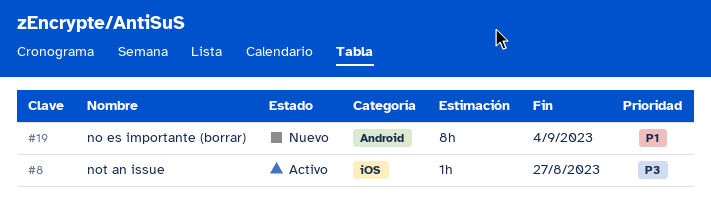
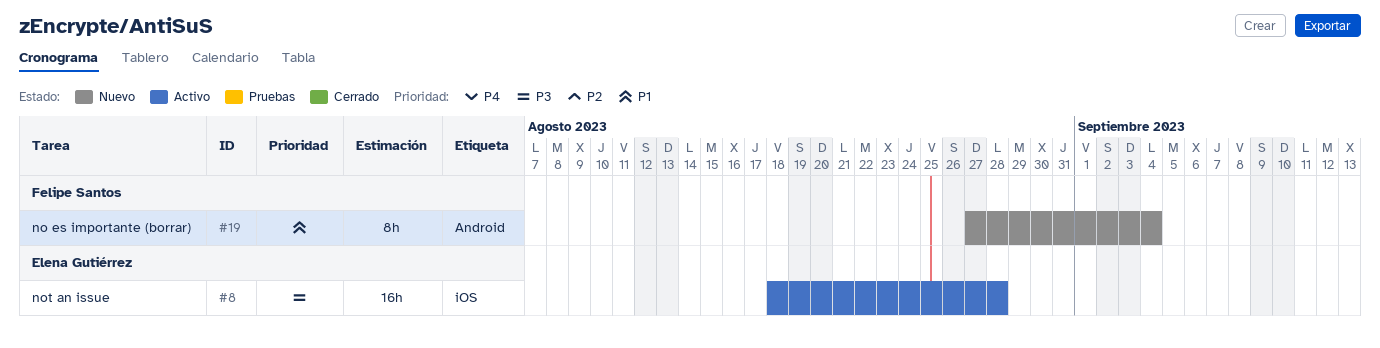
#8, estimate: 1h -> 16h
#8, due: Aug 27 -> Aug 28

